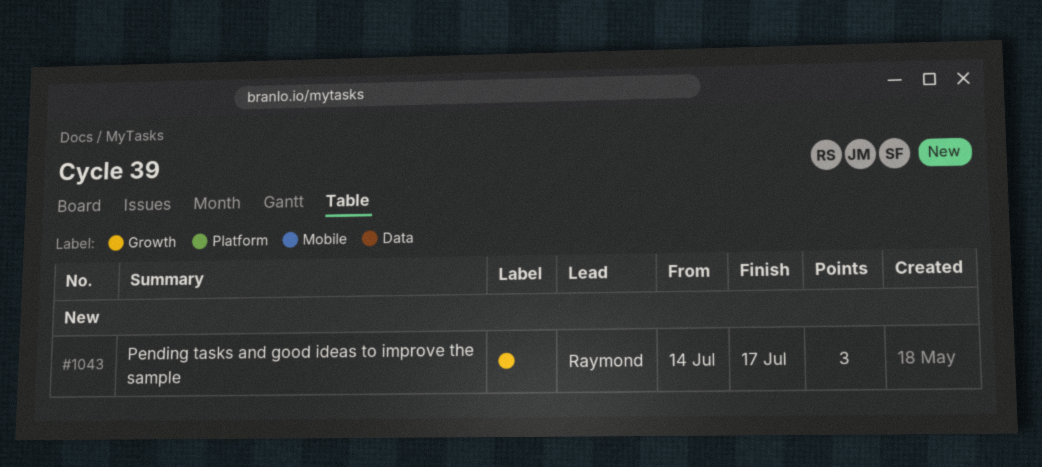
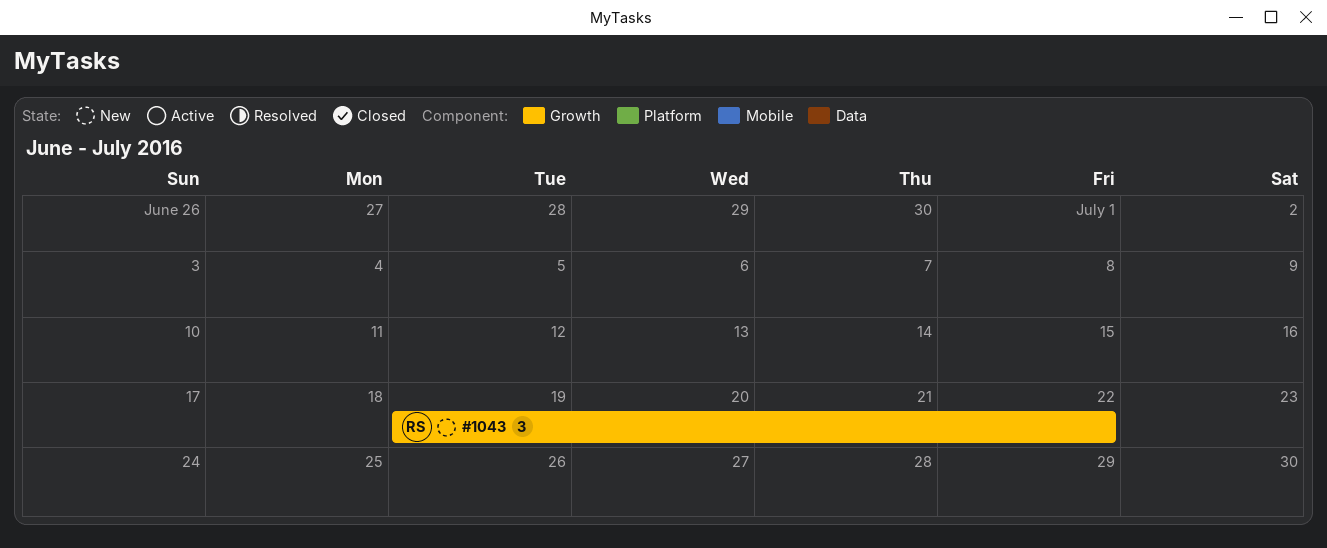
#1043, start: Jul 14 -> Jul 19
#1043, due: Jul 17 -> Jul 22

